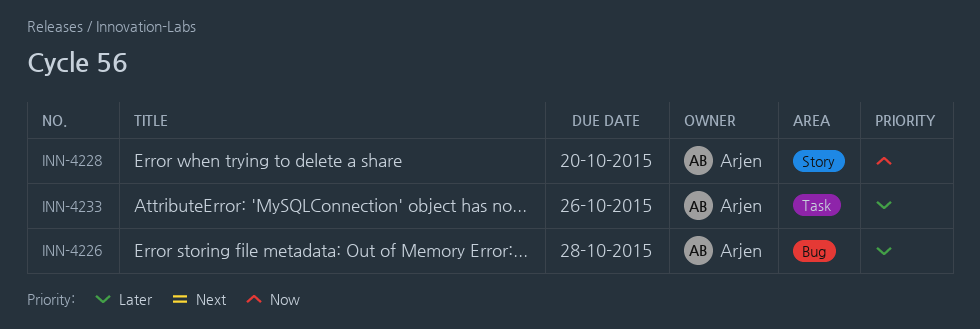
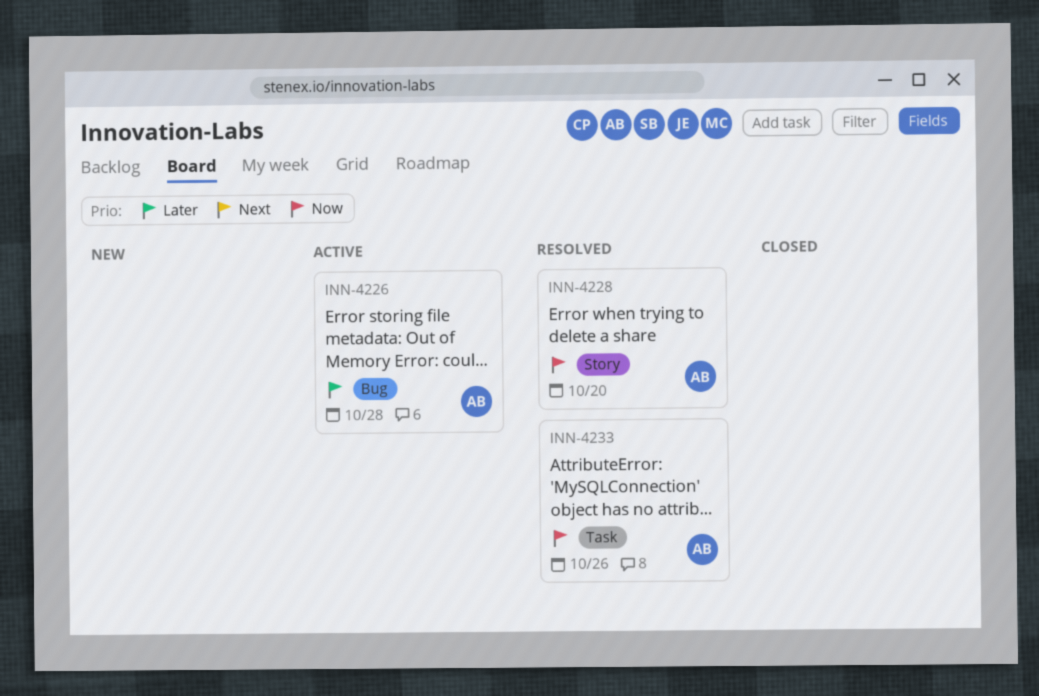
INN-4233, priority: Later -> Now

